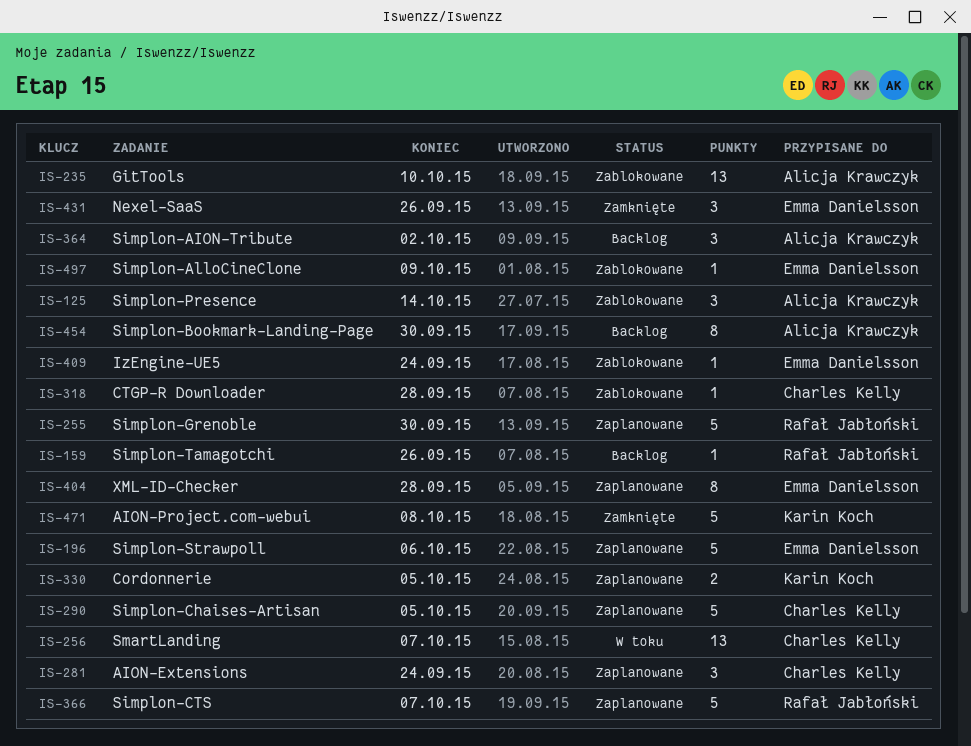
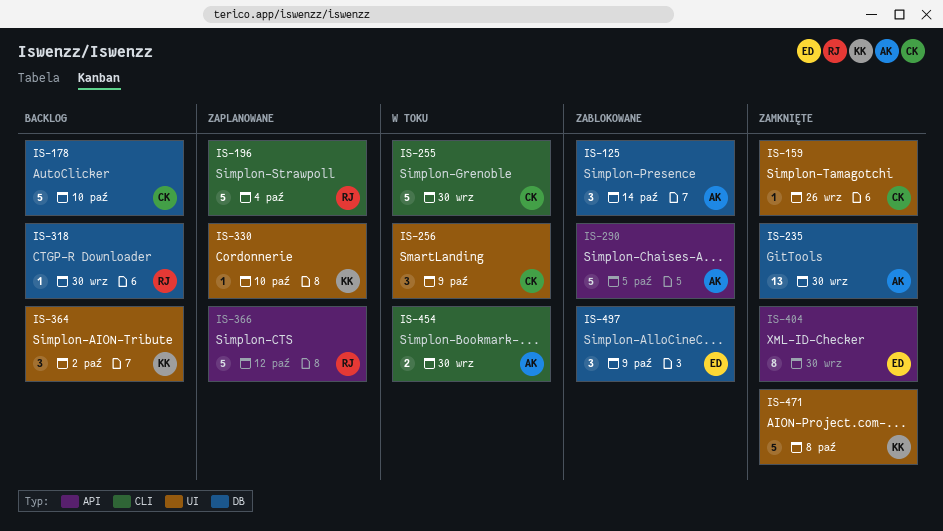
IS-159, status: Backlog -> Zamknięte
IS-159, owner: Rafał Jabłoński -> Charles Kelly
IS-178: none -> present
IS-196, owner: Emma Danielsson -> Rafał Jabłoński
IS-196, due: Oct 6 -> Oct 4
IS-235, status: Zablokowane -> Zamknięte
IS-235, due: Oct 10 -> Sep 30
IS-255, status: Zaplanowane -> W toku
IS-255, owner: Rafał Jabłoński -> Charles Kelly
IS-256, estimate: 13 -> 3
IS-256, due: Oct 7 -> Oct 9
IS-281: present -> none
IS-290, status: Zaplanowane -> Zablokowane
IS-290, owner: Charles Kelly -> Alicja Krawczyk
IS-318, status: Zablokowane -> Backlog
IS-318, owner: Charles Kelly -> Rafał Jabłoński
IS-318, due: Sep 28 -> Sep 30
IS-330, estimate: 2 -> 1
IS-330, due: Oct 5 -> Oct 10
IS-364, owner: Alicja Krawczyk -> Karin Koch
IS-366, due: Oct 7 -> Oct 12
IS-404, status: Zaplanowane -> Zamknięte
IS-404, due: Sep 28 -> Sep 30
IS-409: present -> none
IS-431: present -> none
IS-454, status: Backlog -> W toku
IS-454, estimate: 8 -> 2
IS-497, estimate: 1 -> 3

